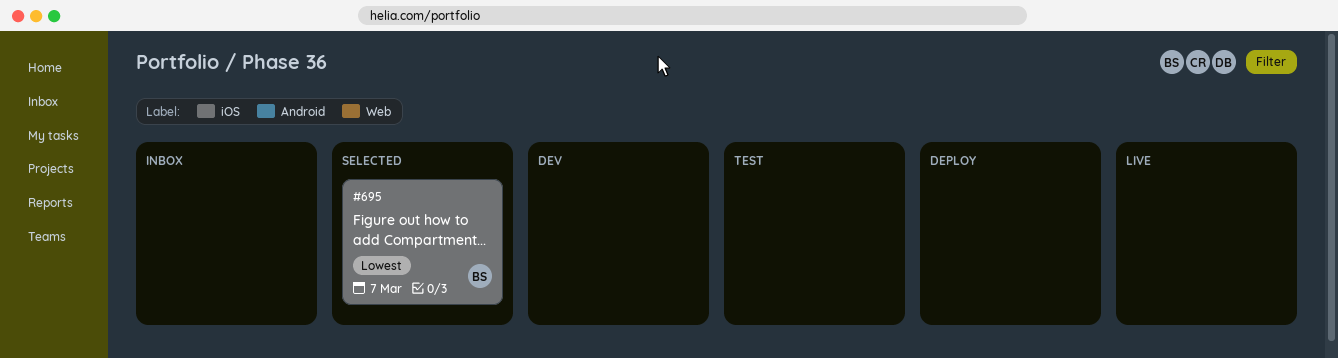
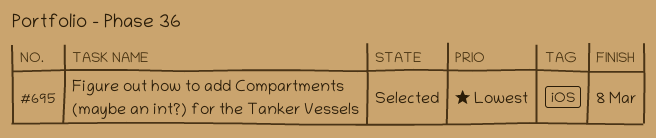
#695, due: Mar 7 -> Mar 8

